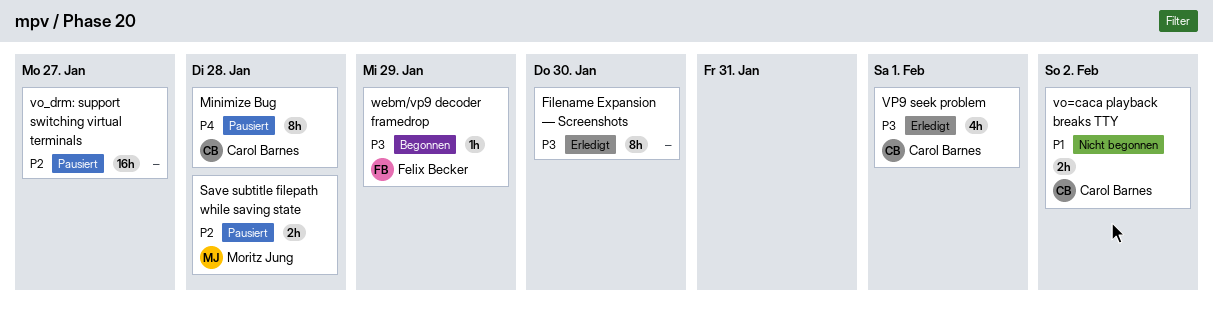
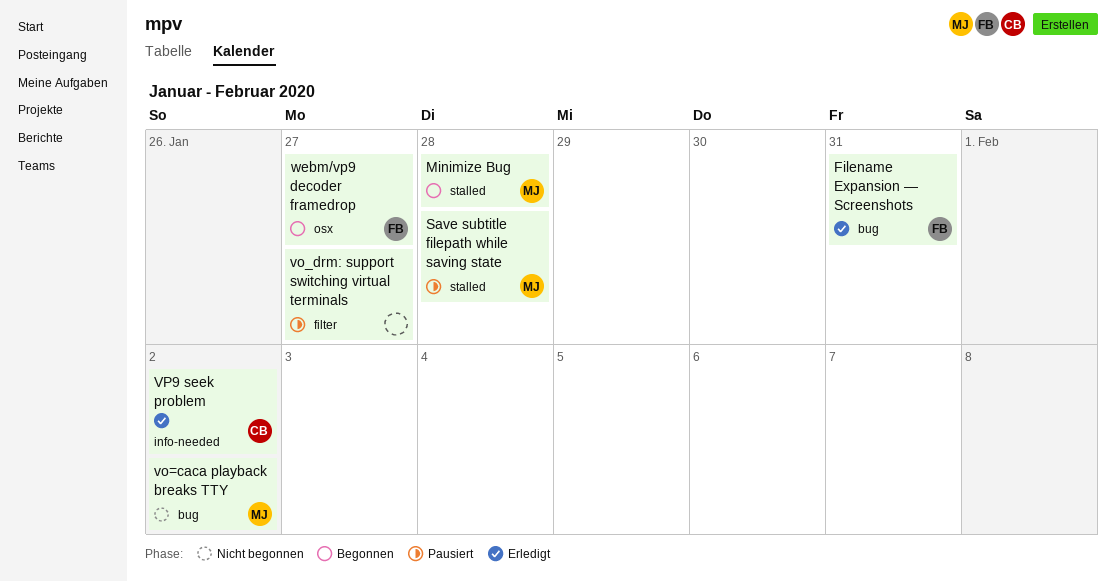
Filename Expansion — Screenshots, owner: none -> Felix Becker
Filename Expansion — Screenshots, due: Jan 30 -> Jan 31
Minimize Bug, status: Pausiert -> Begonnen
Minimize Bug, owner: Carol Barnes -> Moritz Jung
vo=caca playback breaks TTY, owner: Carol Barnes -> Moritz Jung
VP9 seek problem, due: Feb 1 -> Feb 2
webm/vp9 decoder framedrop, due: Jan 29 -> Jan 27

